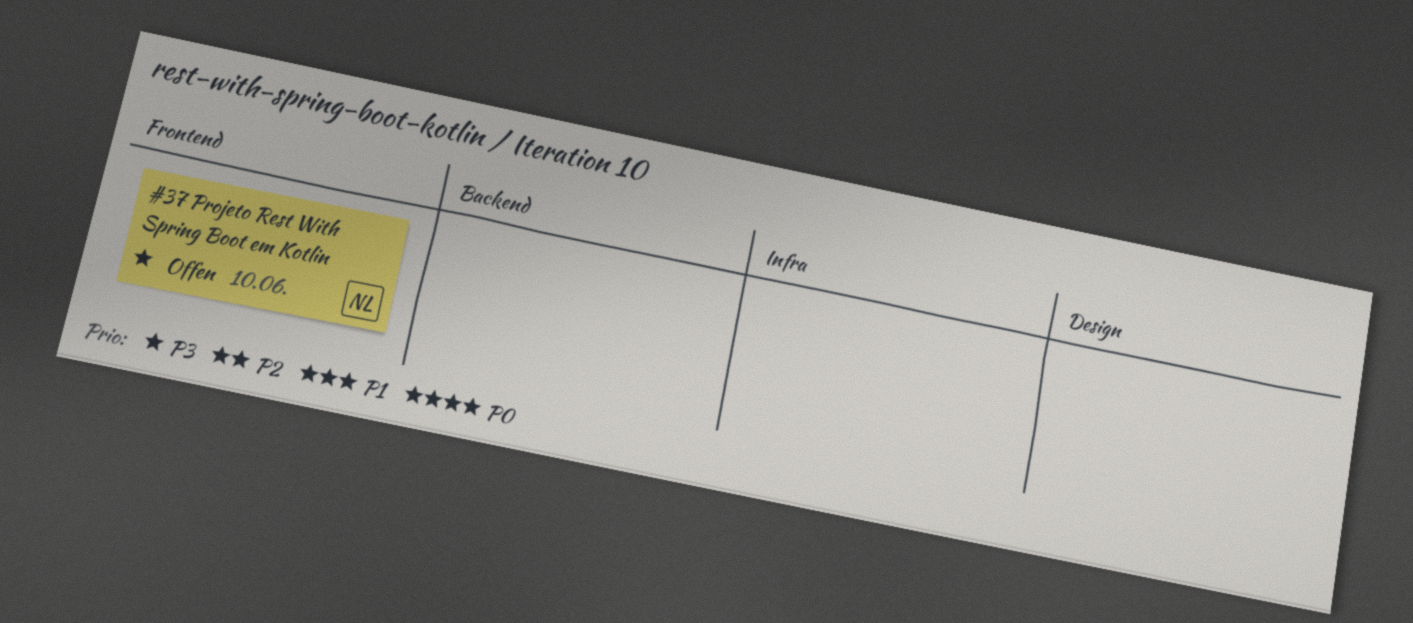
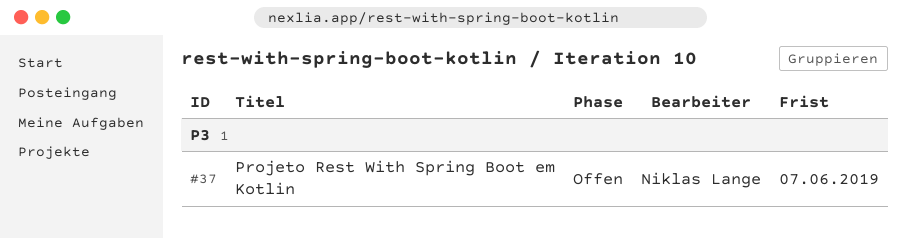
#37, due: Jun 10 -> Jun 7

